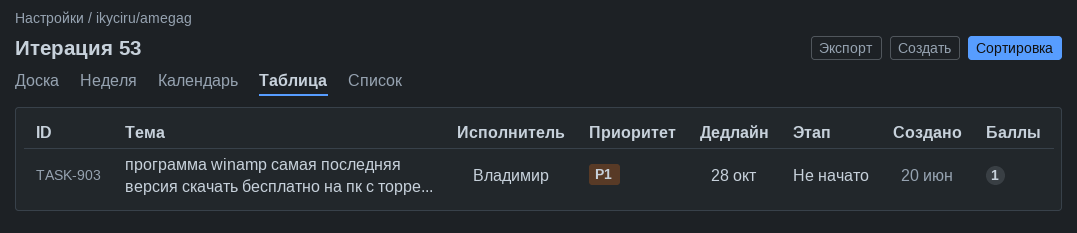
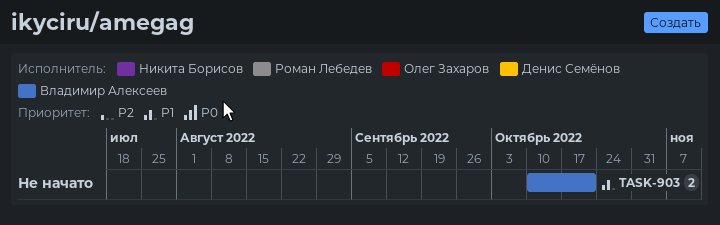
TASK-903, estimate: 1 -> 2
TASK-903, due: Oct 28 -> Oct 21

